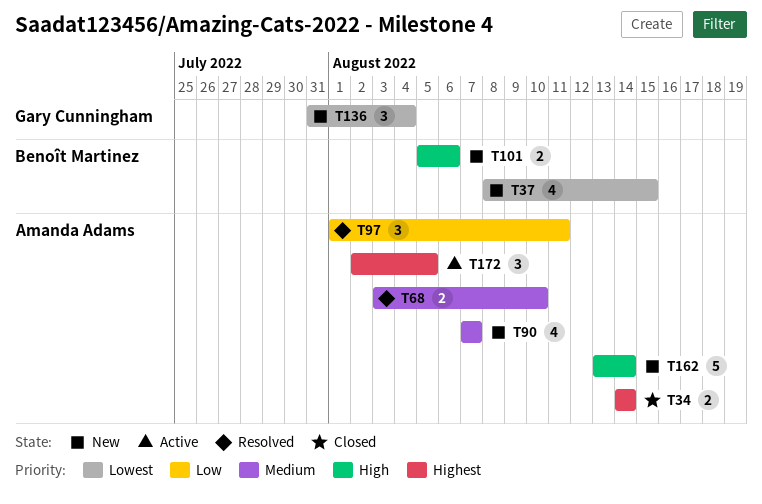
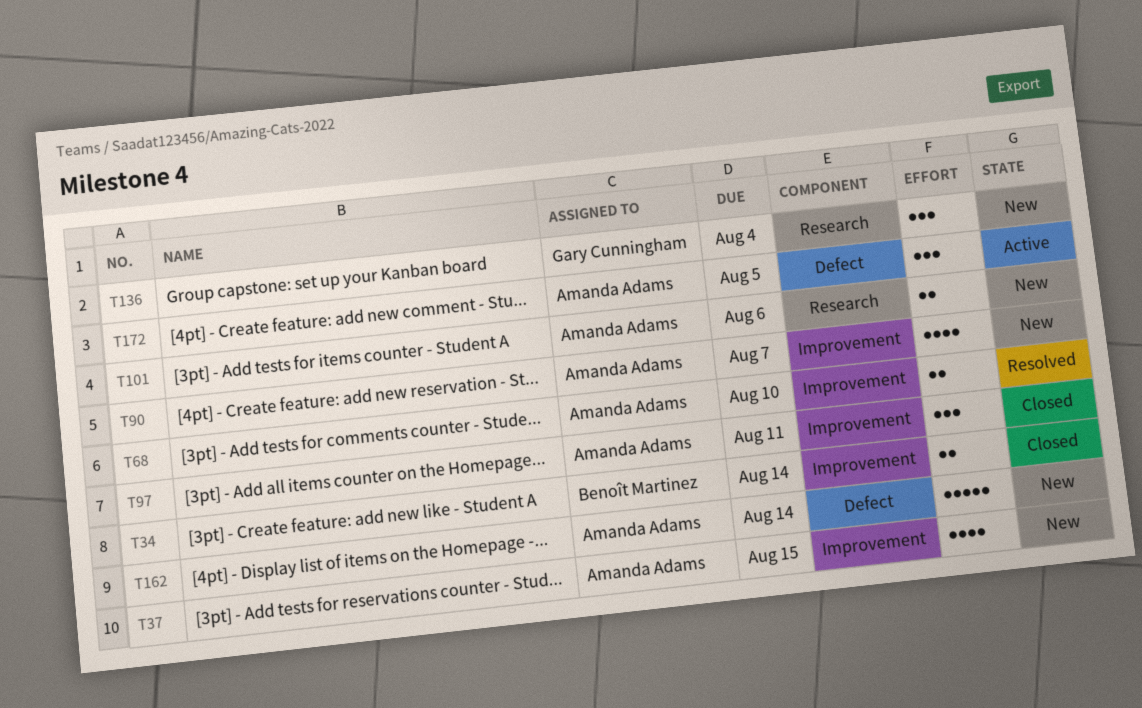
T34, owner: Amanda Adams -> Benoît Martinez
T37, owner: Benoît Martinez -> Amanda Adams
T97, status: Resolved -> Closed
T101, owner: Benoît Martinez -> Amanda Adams

